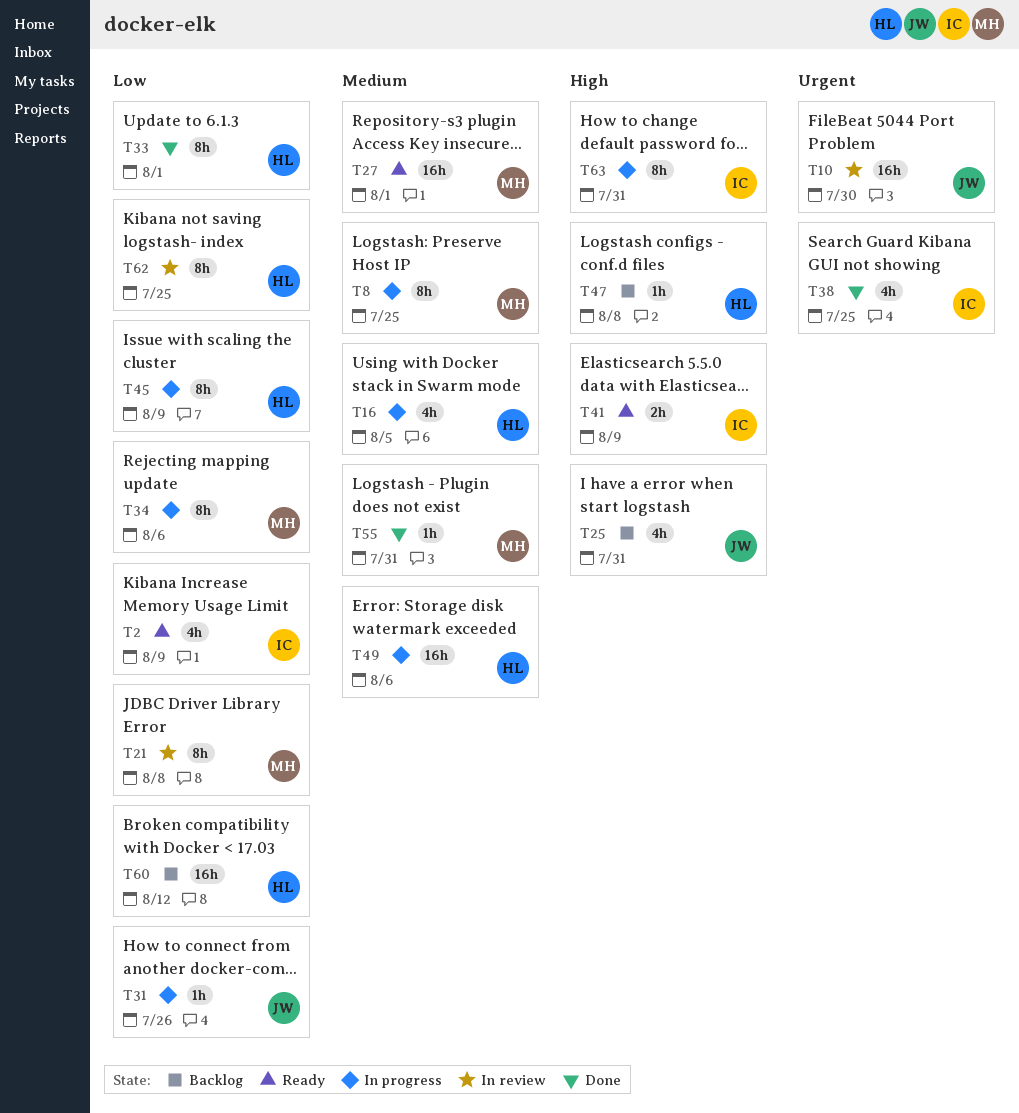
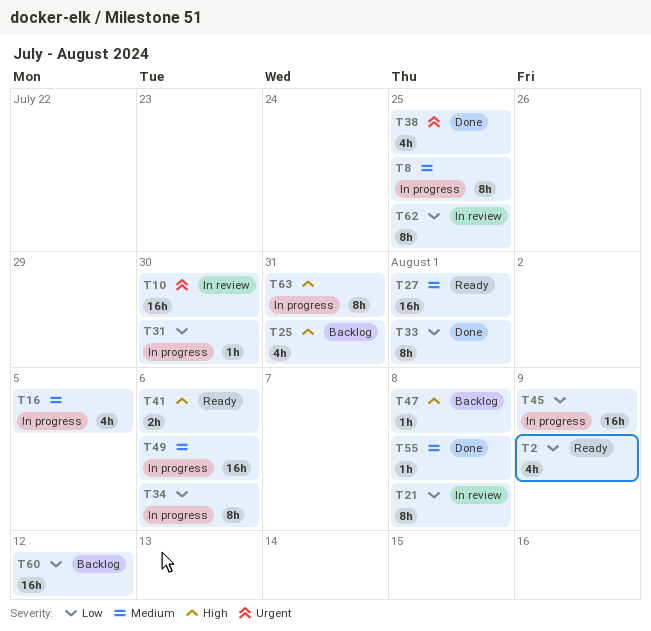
T31, due: Jul 26 -> Jul 30
T41, due: Aug 9 -> Aug 6
T45, estimate: 8h -> 16h
T55, due: Jul 31 -> Aug 8

